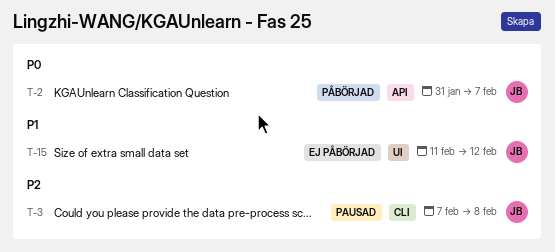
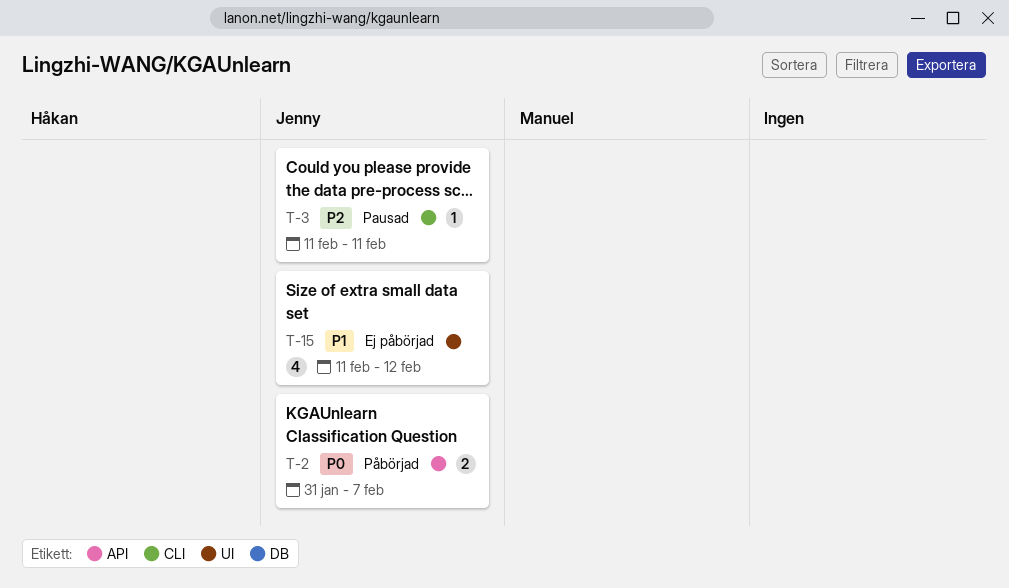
T-3, start: Feb 7 -> Feb 11
T-3, due: Feb 8 -> Feb 11

